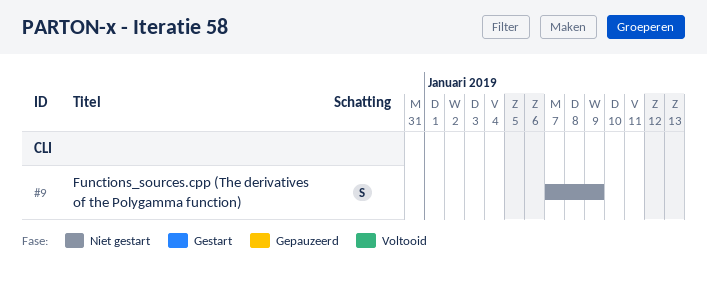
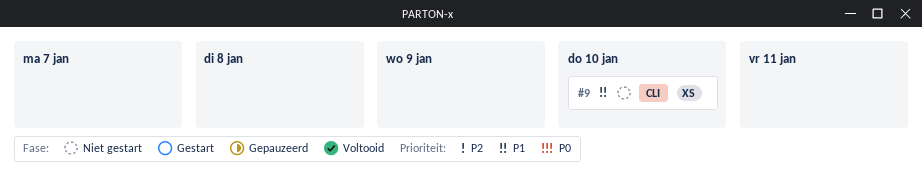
#9, estimate: S -> XS
#9, due: Jan 9 -> Jan 10

